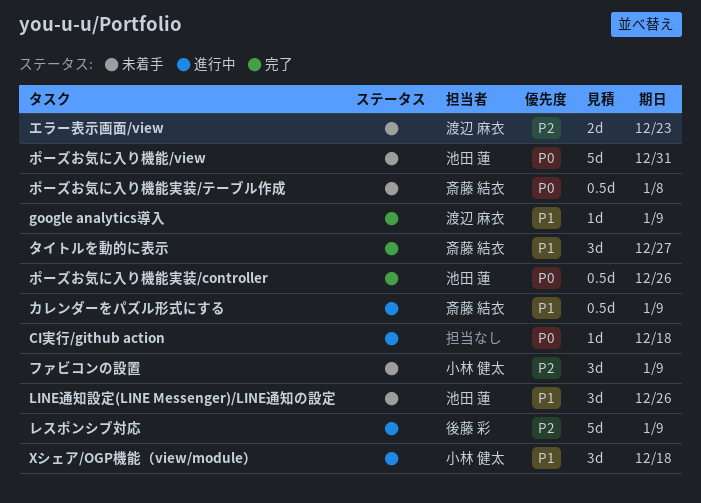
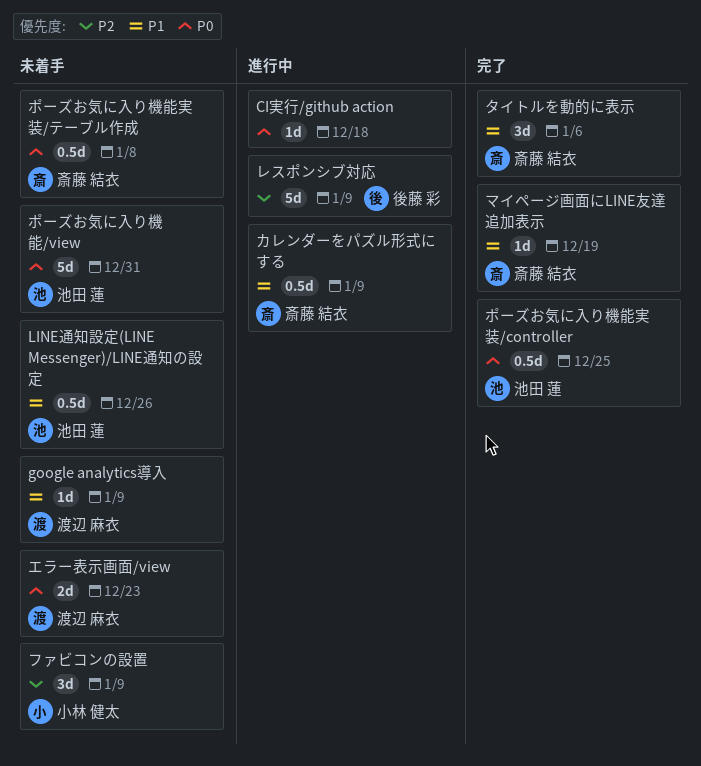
google analytics導入, status: 完了 -> 未着手
LINE通知設定(LINE Messenger)/LINE通知の設定, estimate: 3d -> 0.5d
Xシェア/OGP機能（view/module）: present -> none
エラー表示画面/view, priority: P2 -> P0
タイトルを動的に表示, due: Dec 27 -> Jan 6
ポーズお気に入り機能実装/controller, due: Dec 26 -> Dec 25
マイページ画面にLINE友達追加表示: none -> present

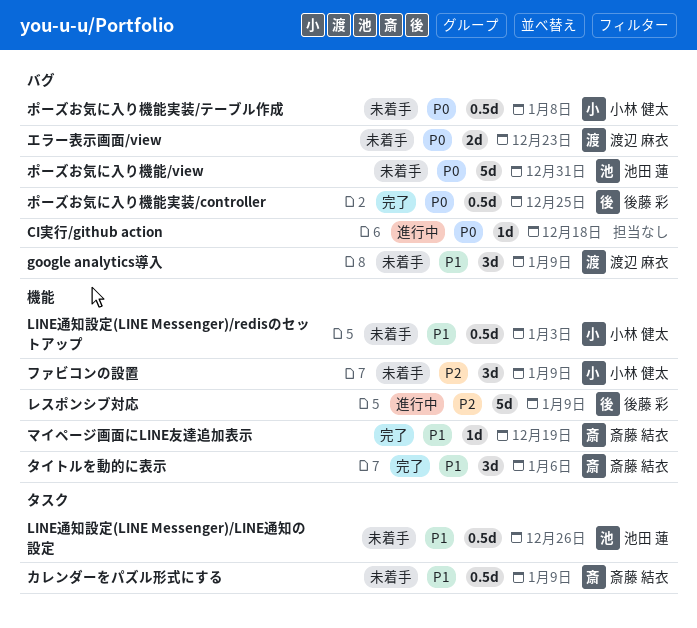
google analytics導入, estimate: 1d -> 3d
LINE通知設定(LINE Messenger)/redisのセットアップ: none -> present
カレンダーをパズル形式にする, status: 進行中 -> 未着手
ポーズお気に入り機能実装/controller, owner: 池田 蓮 -> 後藤 彩
ポーズお気に入り機能実装/テーブル作成, owner: 斎藤 結衣 -> 小林 健太

